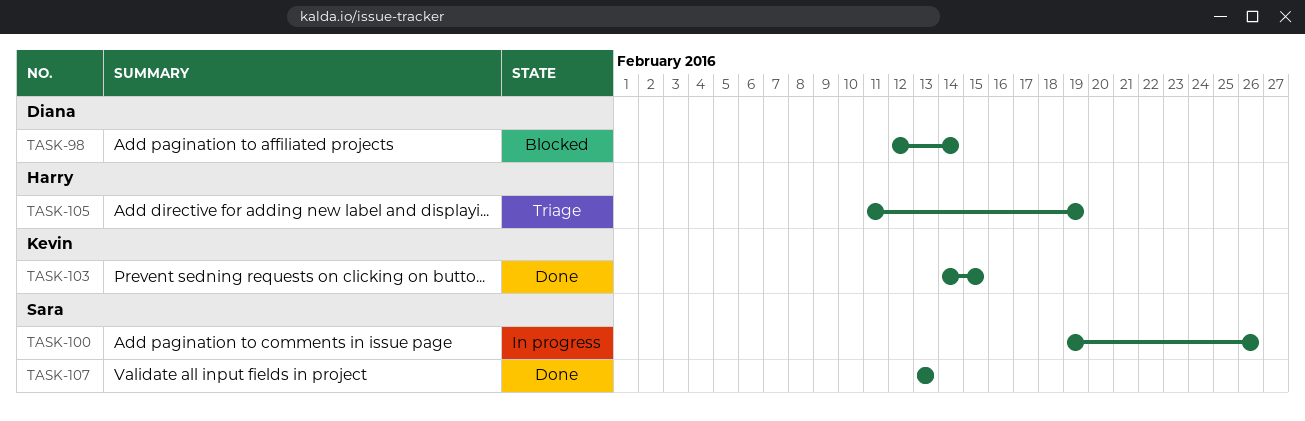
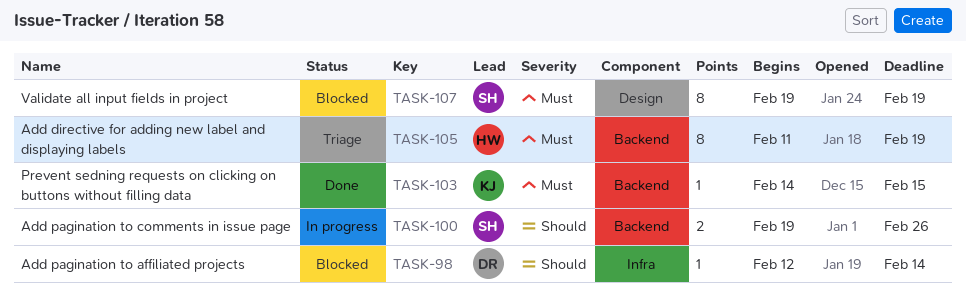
TASK-107, status: Done -> Blocked
TASK-107, start: Feb 13 -> Feb 19
TASK-107, due: Feb 13 -> Feb 19

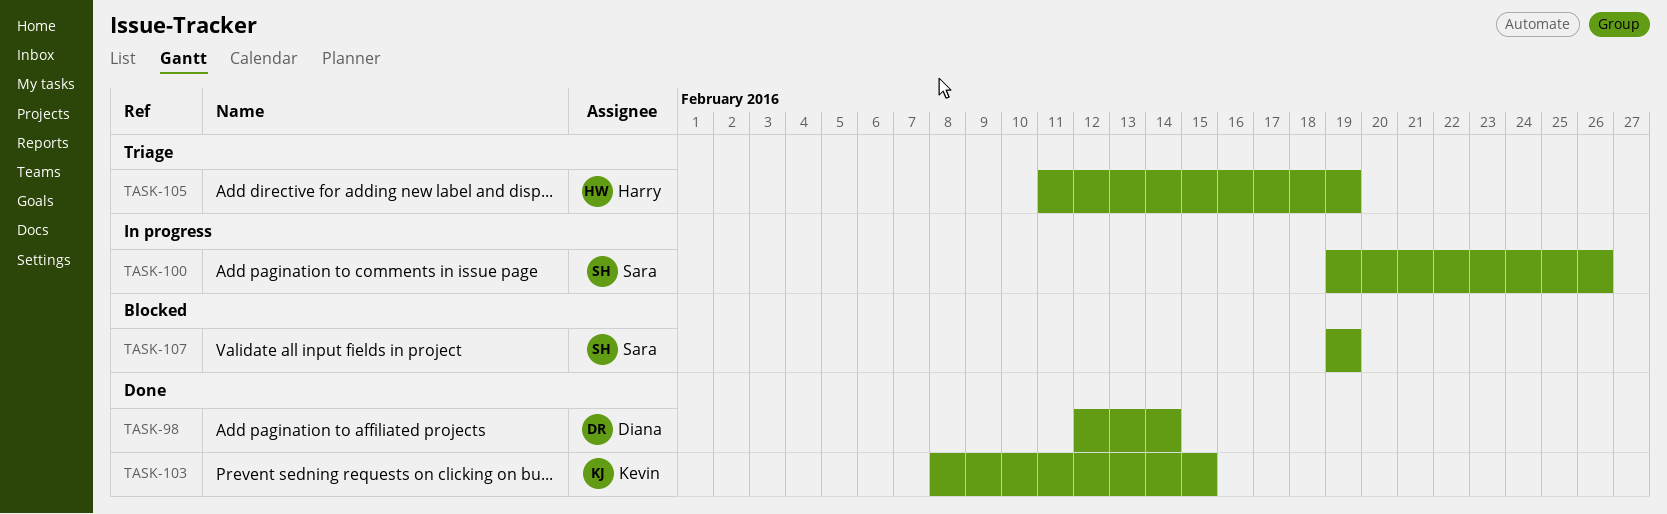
TASK-98, status: Blocked -> Done
TASK-103, start: Feb 14 -> Feb 8

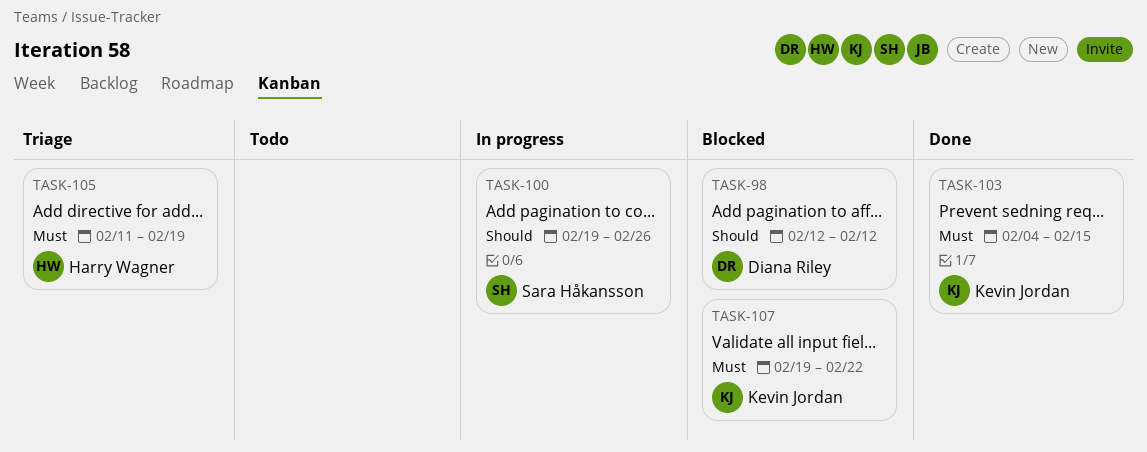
TASK-98, status: Done -> Blocked
TASK-98, due: Feb 14 -> Feb 12
TASK-103, start: Feb 8 -> Feb 4
TASK-107, owner: Sara Håkansson -> Kevin Jordan
TASK-107, due: Feb 19 -> Feb 22

